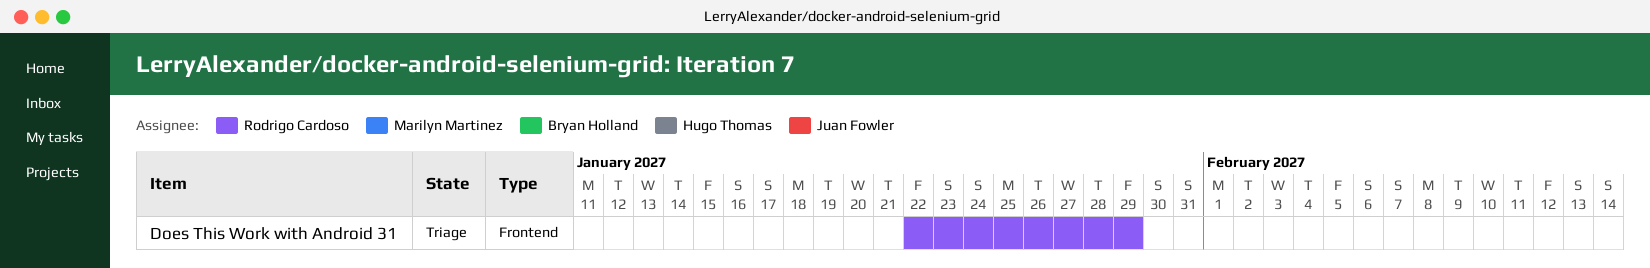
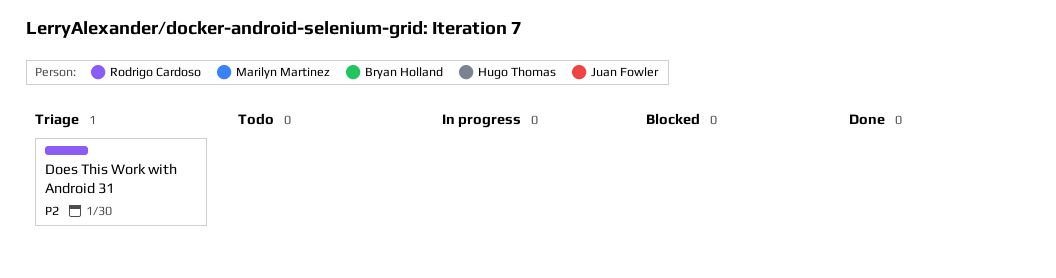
Does This Work with Android 31, due: Jan 29 -> Jan 30

